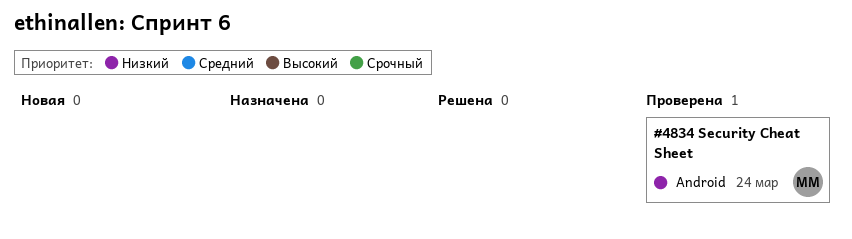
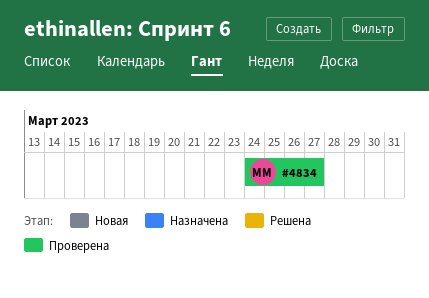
#4834, due: Mar 24 -> Mar 27

